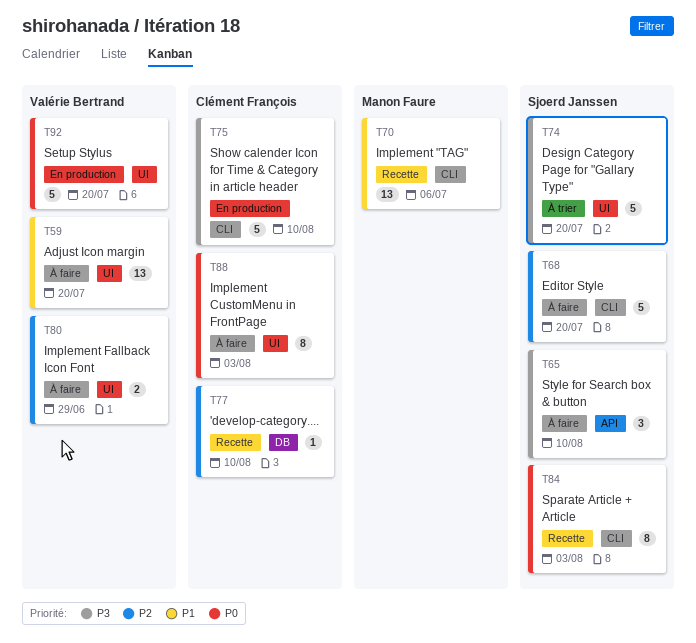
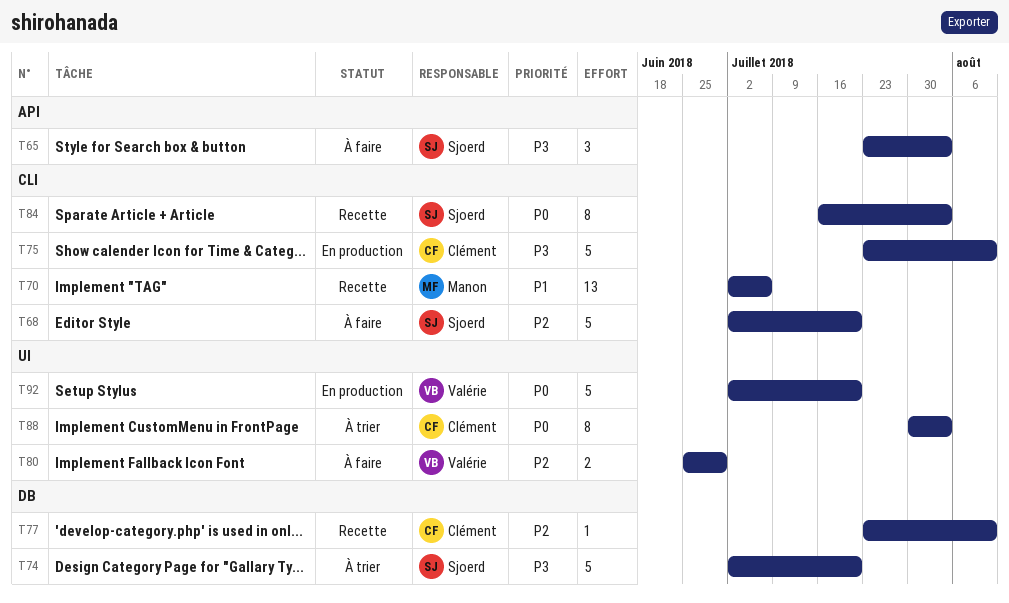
T59: present -> none
T65, due: Aug 10 -> Aug 3
T74, label: UI -> DB
T88, status: À faire -> À trier

